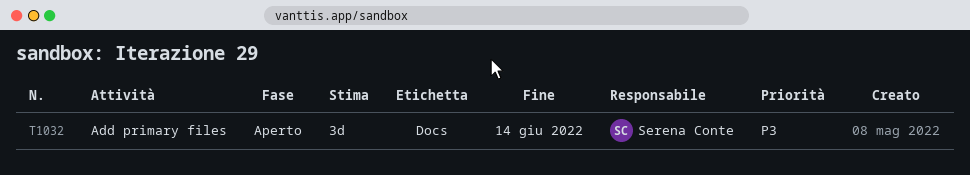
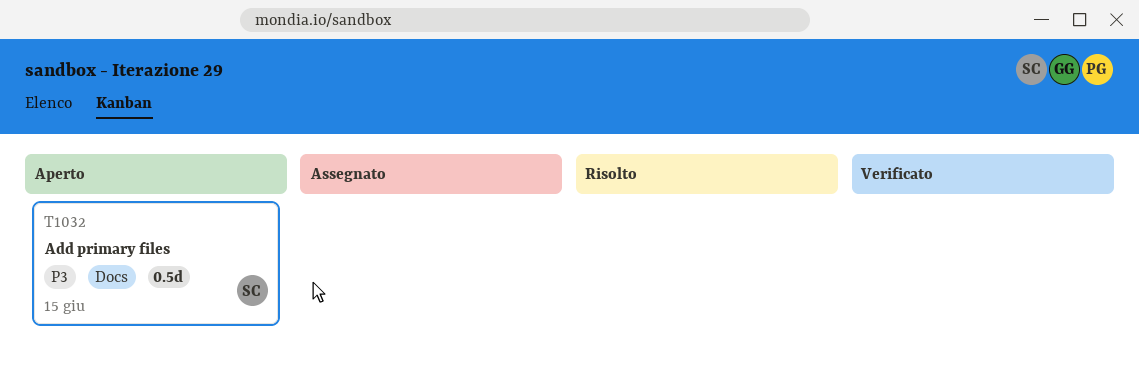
T1032, estimate: 3d -> 0.5d
T1032, due: Jun 14 -> Jun 15

